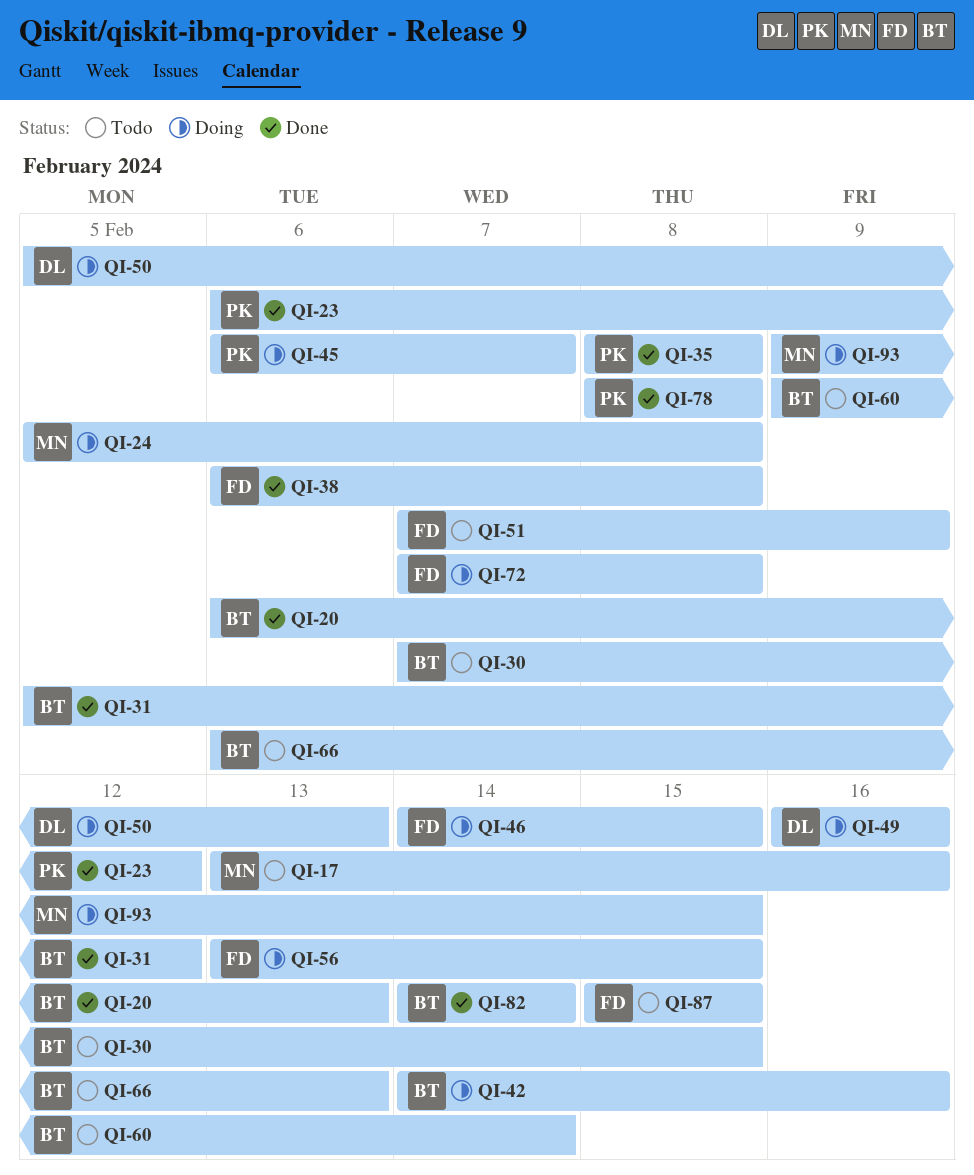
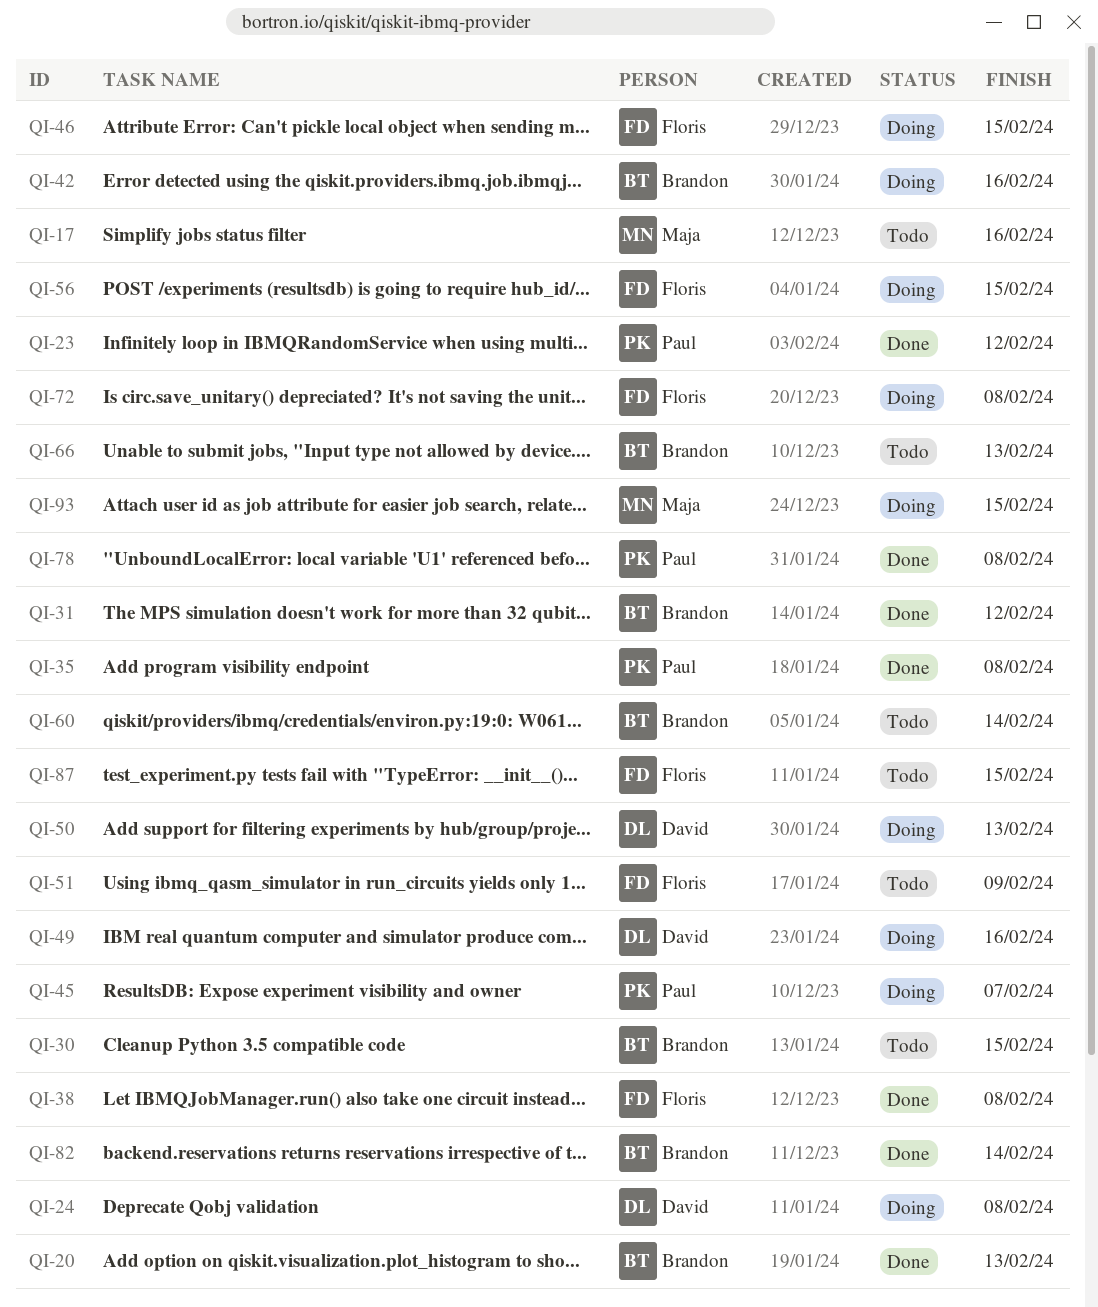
QI-24, owner: Maja -> David

